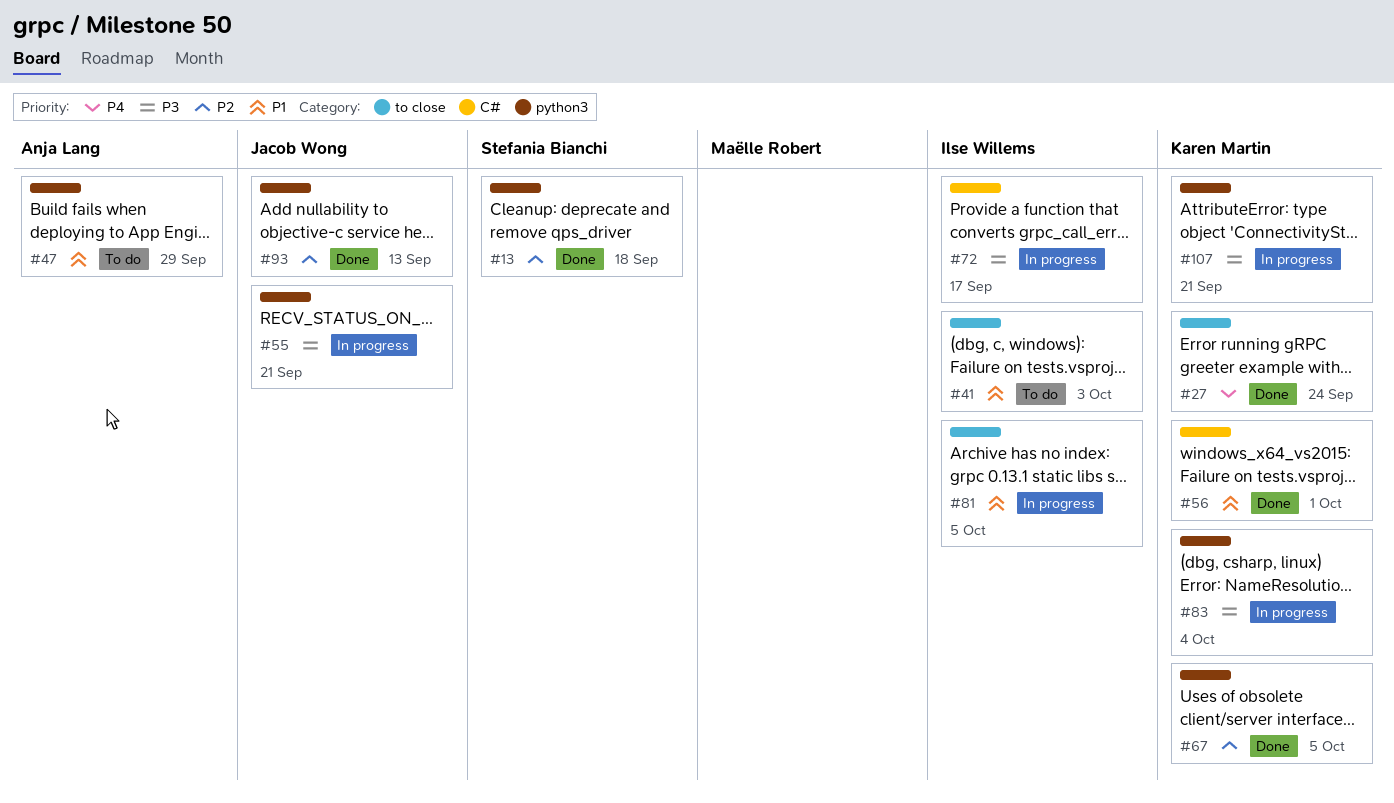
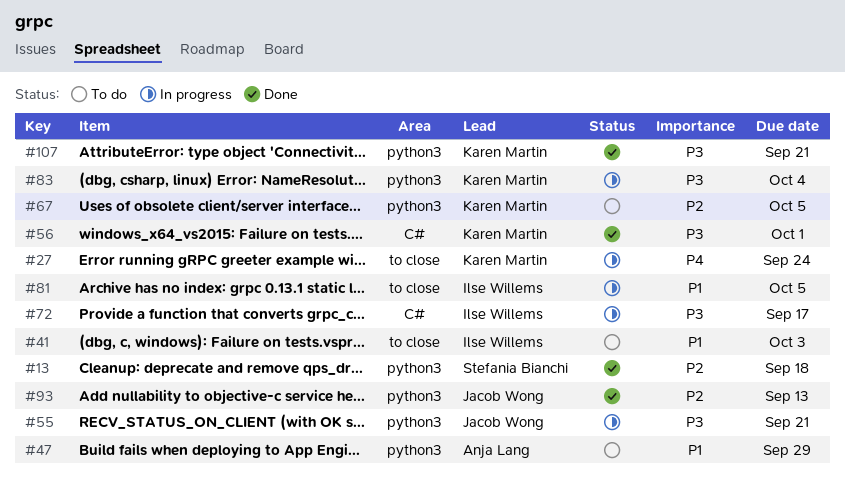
#27, status: Done -> In progress
#56, priority: P1 -> P3
#67, status: Done -> To do
#107, status: In progress -> Done

